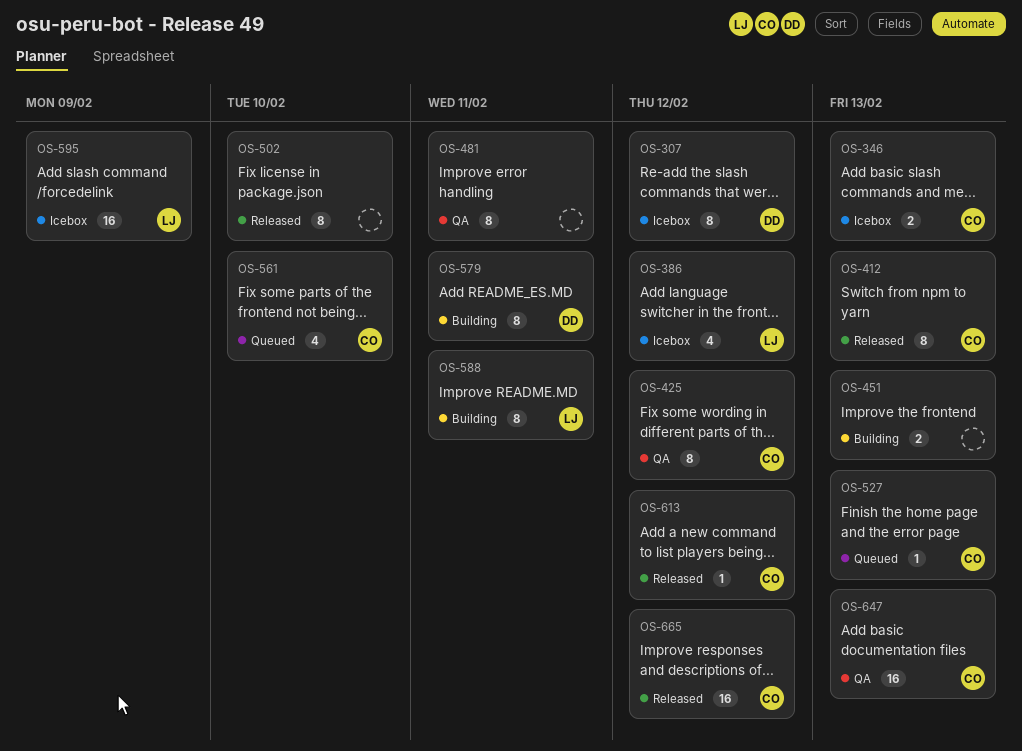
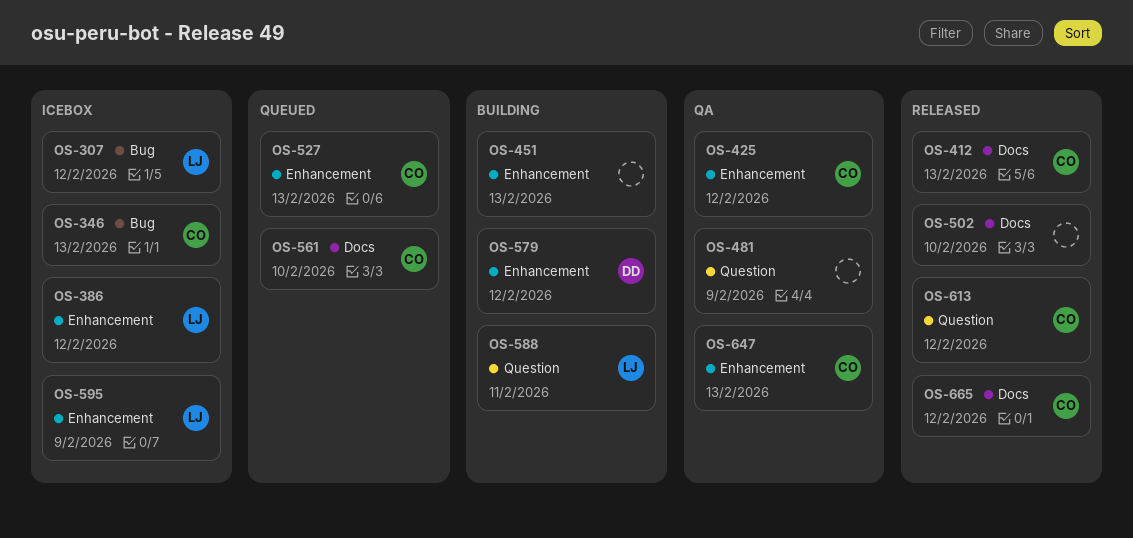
OS-307, owner: DD -> LJ
OS-481, due: Feb 11 -> Feb 9
OS-579, due: Feb 11 -> Feb 12

